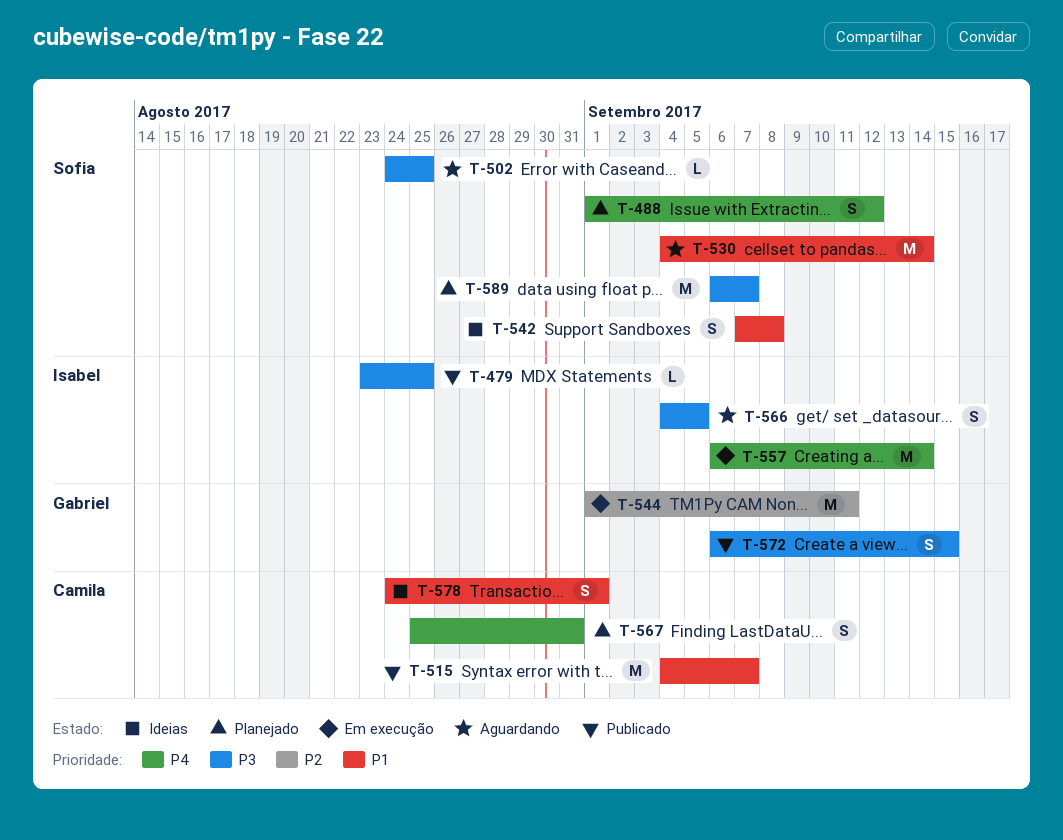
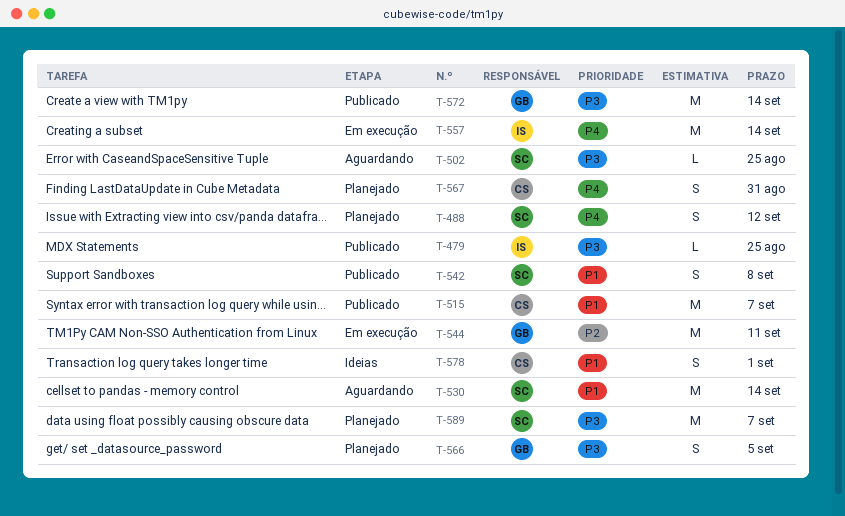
T-542, status: Ideias -> Publicado
T-566, status: Aguardando -> Planejado
T-566, owner: Isabel -> Gabriel
T-572, estimate: S -> M
T-572, due: Sep 15 -> Sep 14

